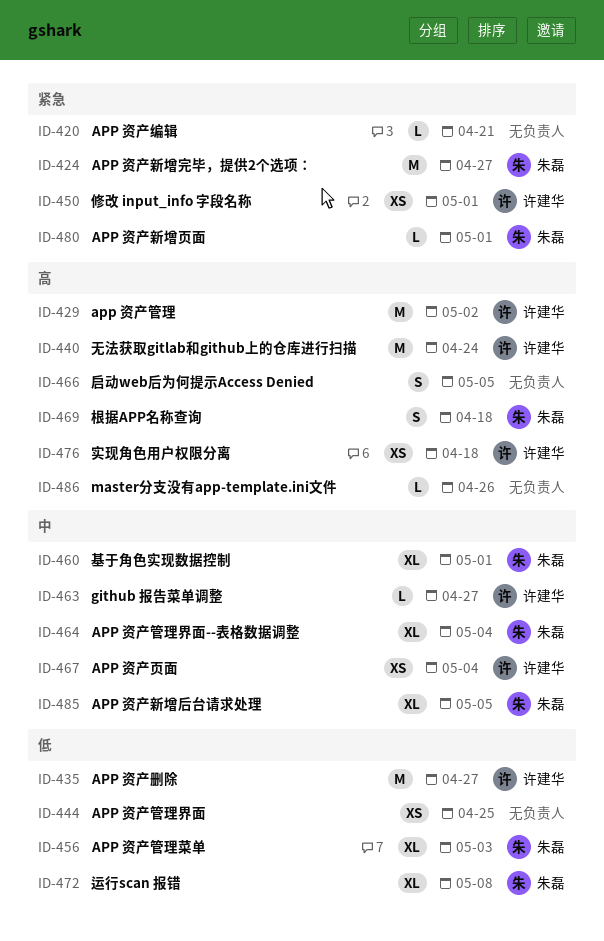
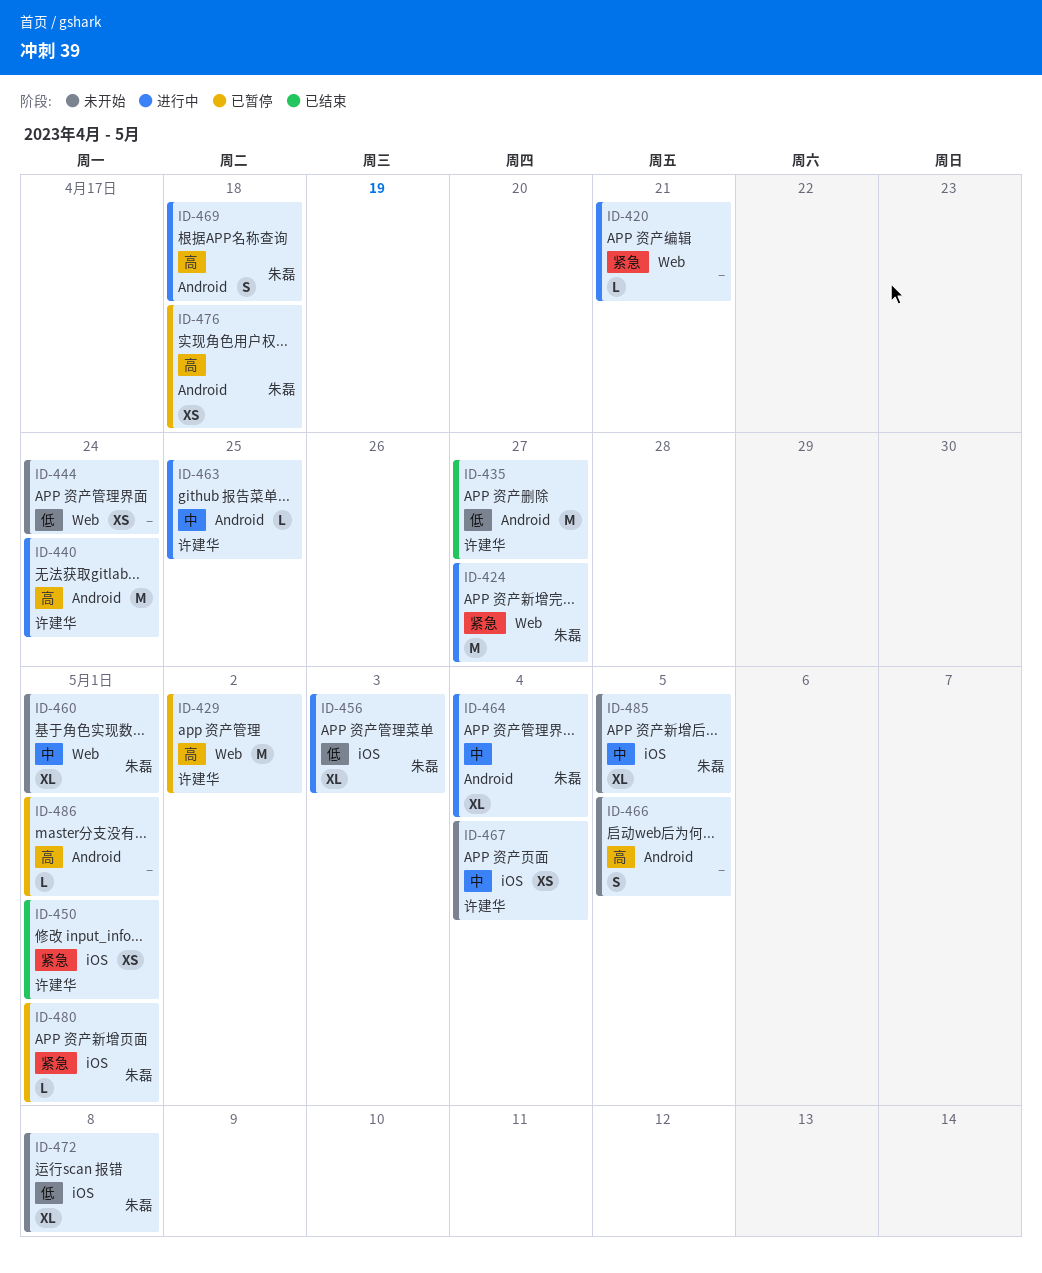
ID-444, due: Apr 25 -> Apr 24
ID-463, due: Apr 27 -> Apr 25
ID-476, owner: 许建华 -> 朱磊
ID-486, due: Apr 26 -> May 1

